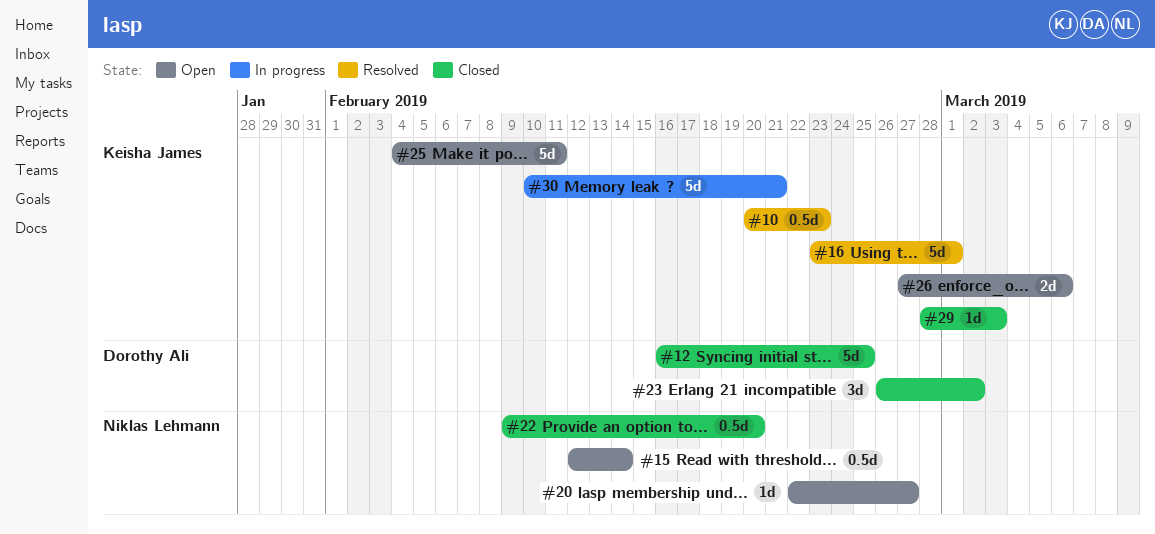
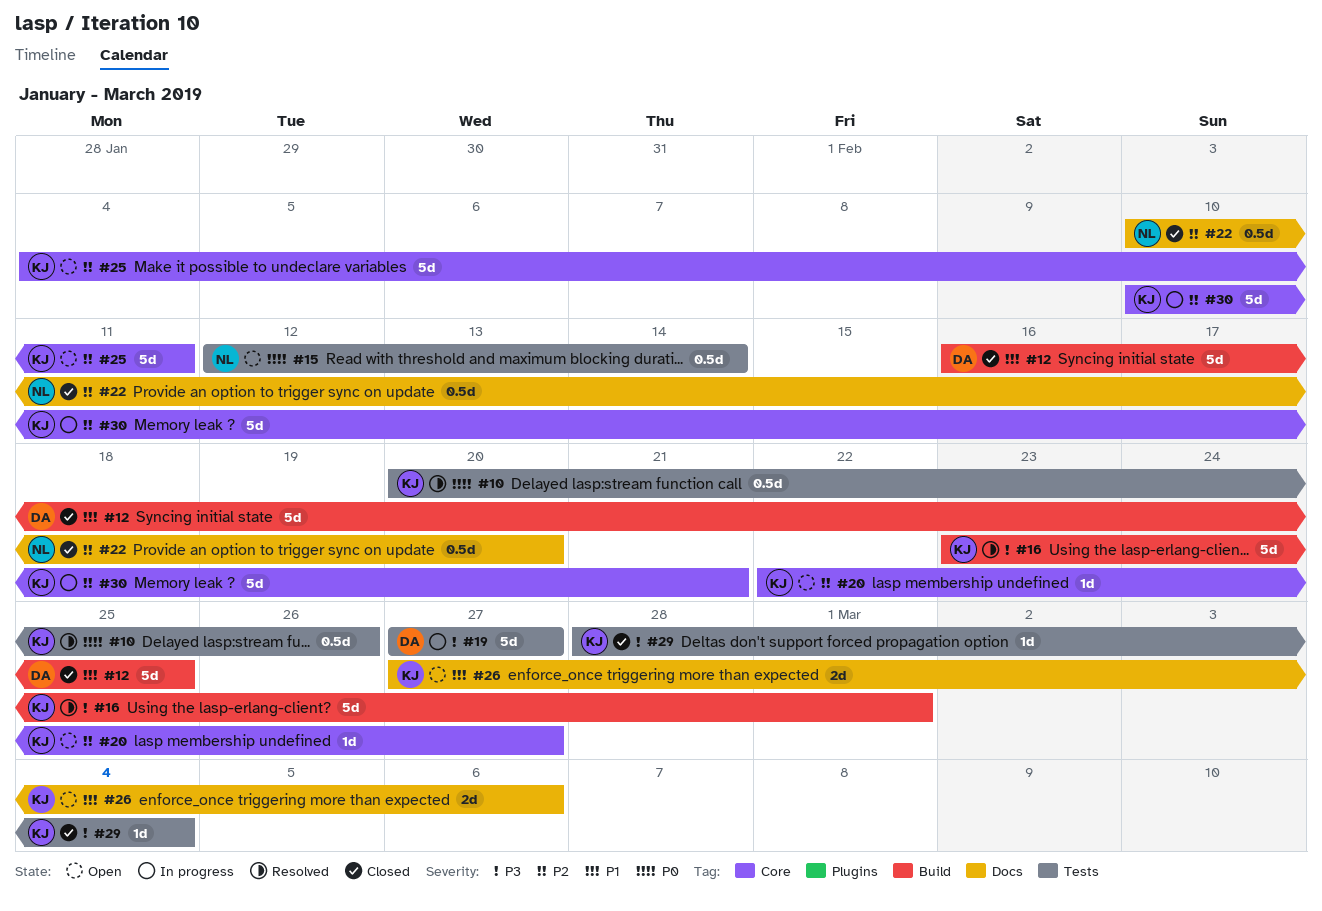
#10, due: Feb 23 -> Feb 26
#19: none -> present
#20, owner: Niklas Lehmann -> Keisha James
#22, start: Feb 9 -> Feb 10
#23: present -> none
#29, due: Mar 3 -> Mar 4

